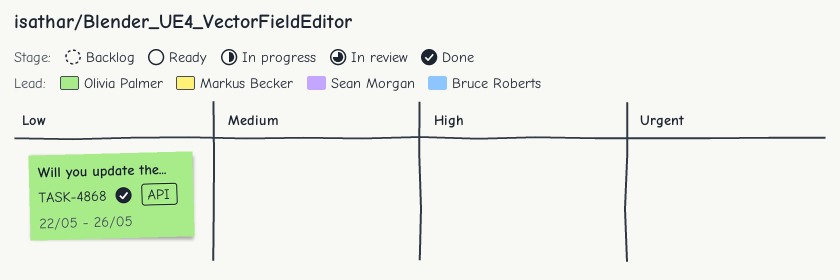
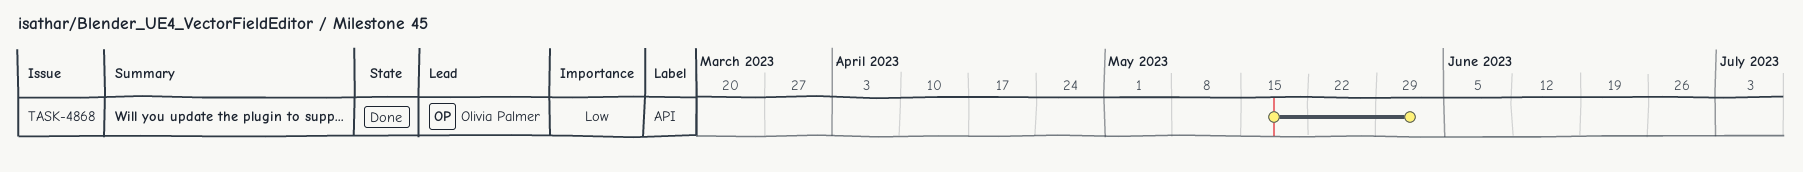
TASK-4868, start: May 22 -> May 15
TASK-4868, due: May 26 -> Jun 2

